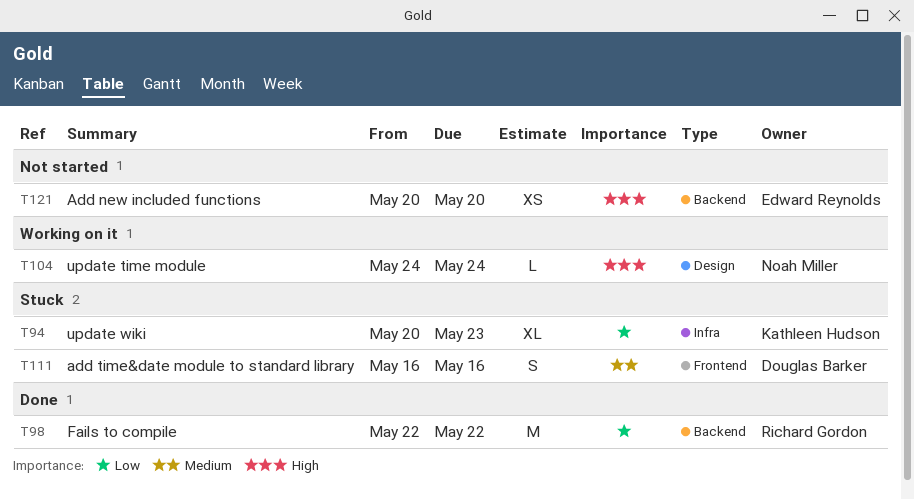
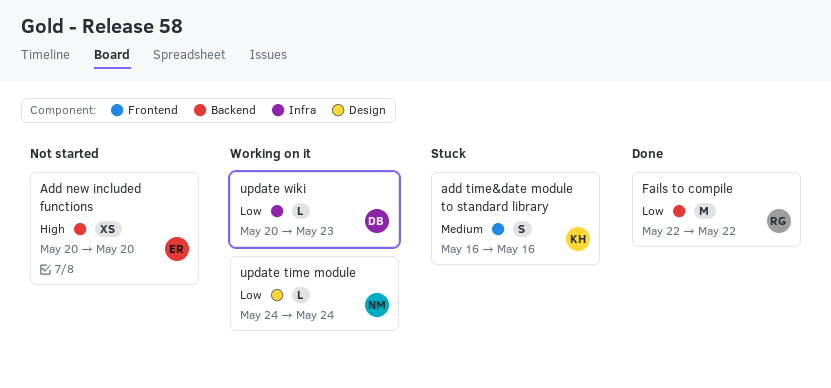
add time&date module to standard library, owner: Douglas Barker -> Kathleen Hudson
update time module, priority: High -> Low
update wiki, status: Stuck -> Working on it
update wiki, owner: Kathleen Hudson -> Douglas Barker
update wiki, estimate: XL -> L

